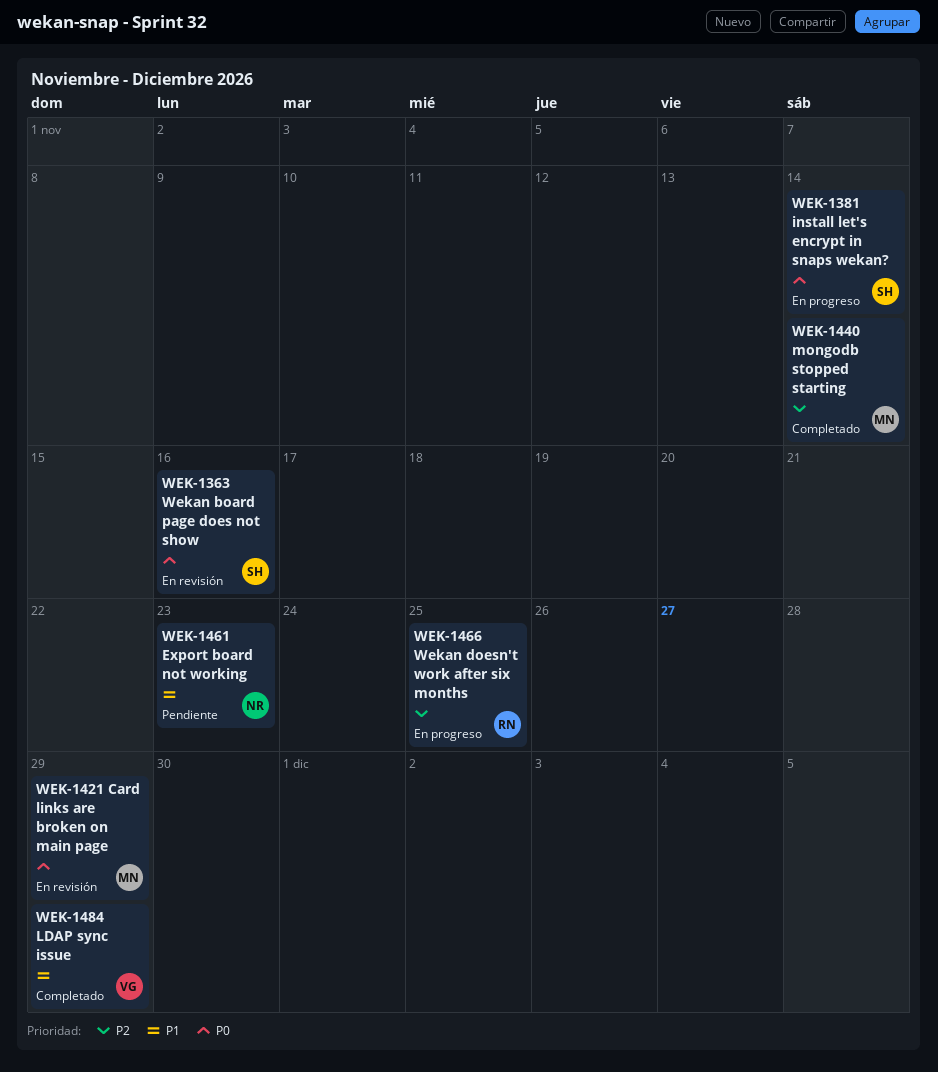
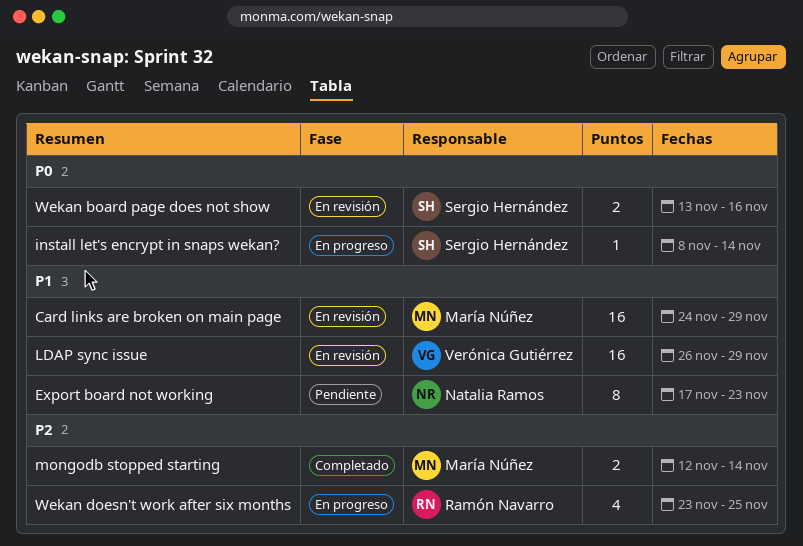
Card links are broken on main page, priority: P0 -> P1
LDAP sync issue, status: Completado -> En revisión

